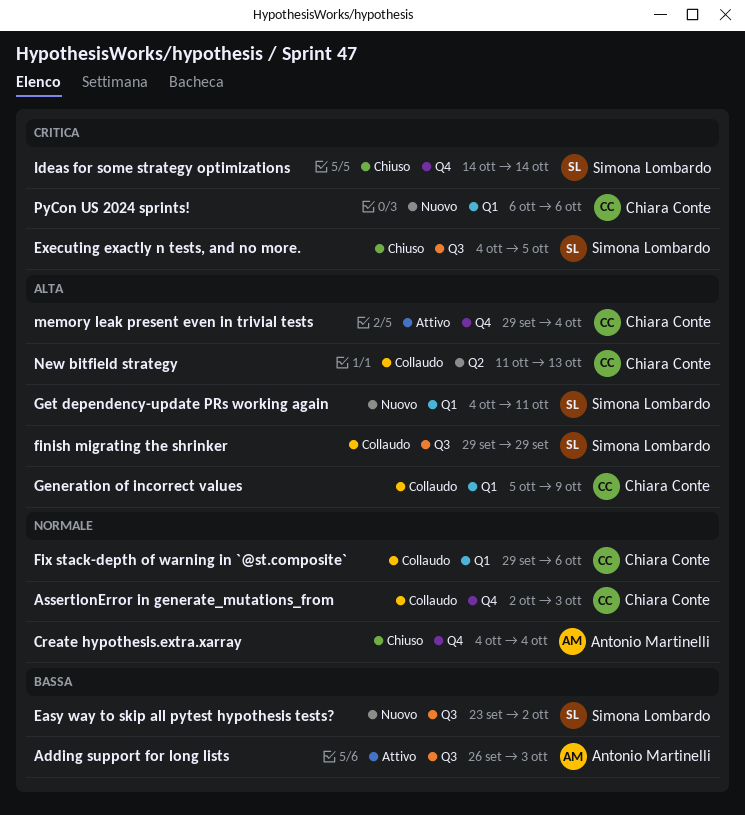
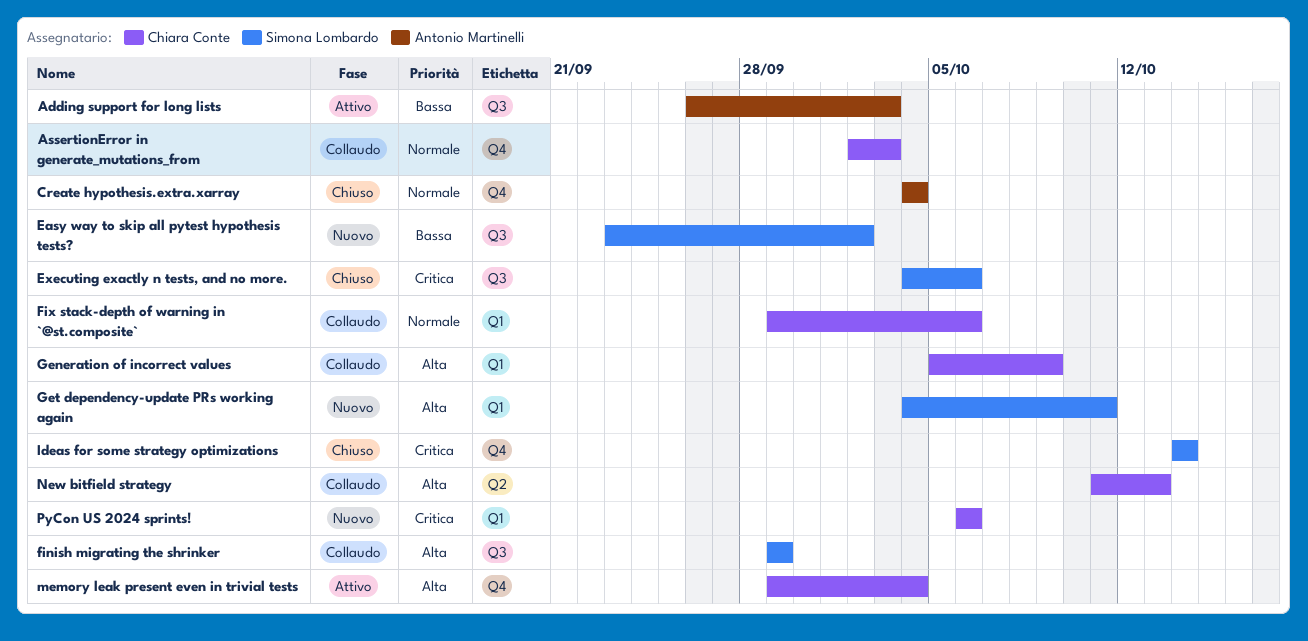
Executing exactly n tests, and no more., due: Oct 5 -> Oct 6

